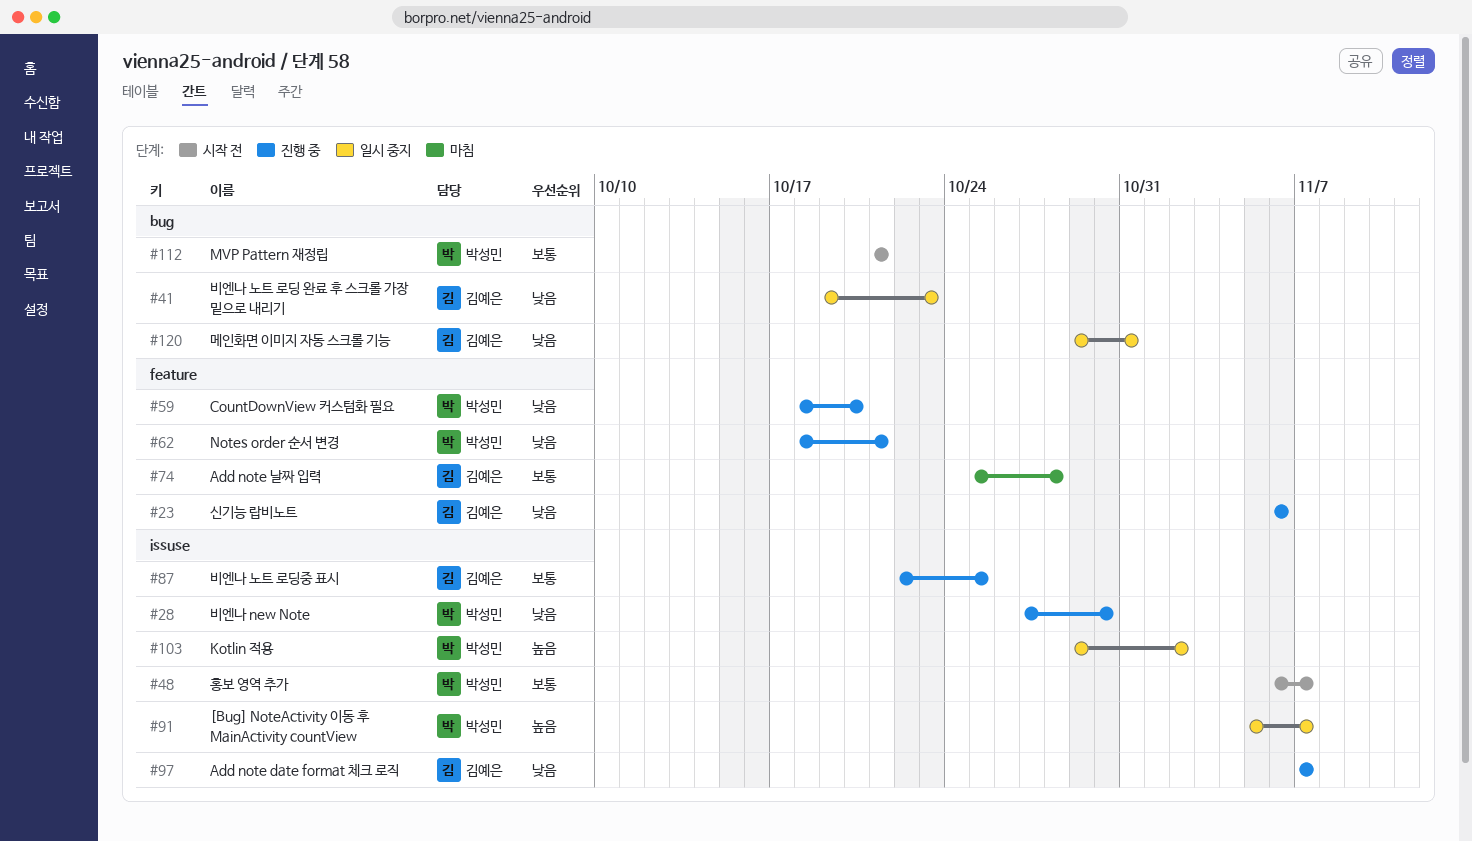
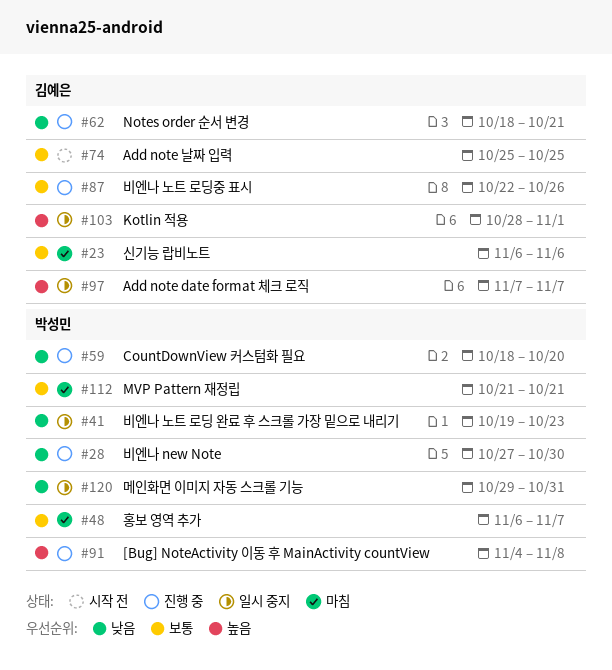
#23, status: 진행 중 -> 마침
#23, priority: 낮음 -> 보통
#41, owner: 김예은 -> 박성민
#48, status: 시작 전 -> 마침
#62, owner: 박성민 -> 김예은
#74, status: 마침 -> 시작 전
#74, due: Oct 28 -> Oct 25
#87, due: Oct 25 -> Oct 26
#91, status: 일시 중지 -> 진행 중
#91, start: Nov 5 -> Nov 4
#91, due: Nov 7 -> Nov 8
#97, status: 진행 중 -> 일시 중지
#97, priority: 낮음 -> 높음
#103, owner: 박성민 -> 김예은
#103, start: Oct 29 -> Oct 28
#103, due: Nov 2 -> Nov 1
#112, status: 시작 전 -> 마침
#120, owner: 김예은 -> 박성민

